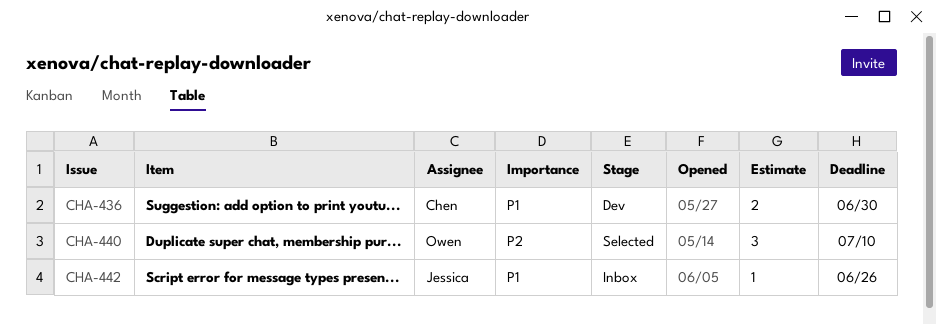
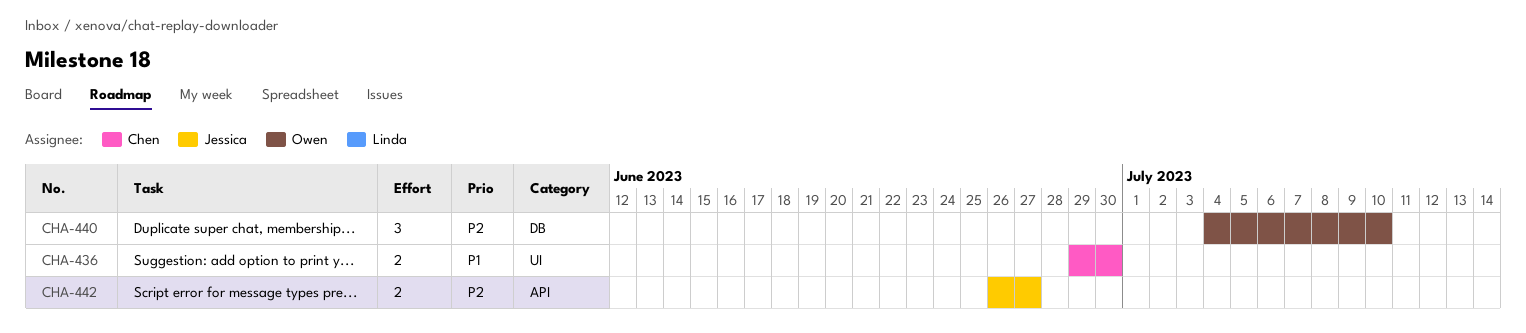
CHA-442, priority: P1 -> P2
CHA-442, estimate: 1 -> 2
CHA-442, due: Jun 26 -> Jun 27

